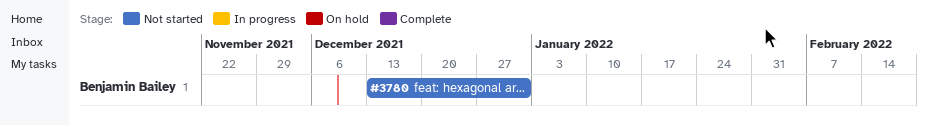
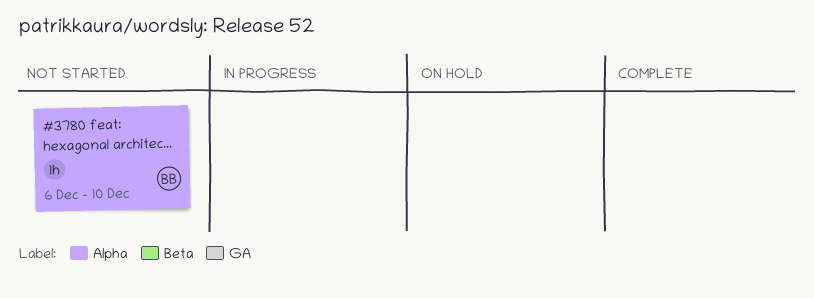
#3780, start: Dec 13 -> Dec 6
#3780, due: Dec 31 -> Dec 10

